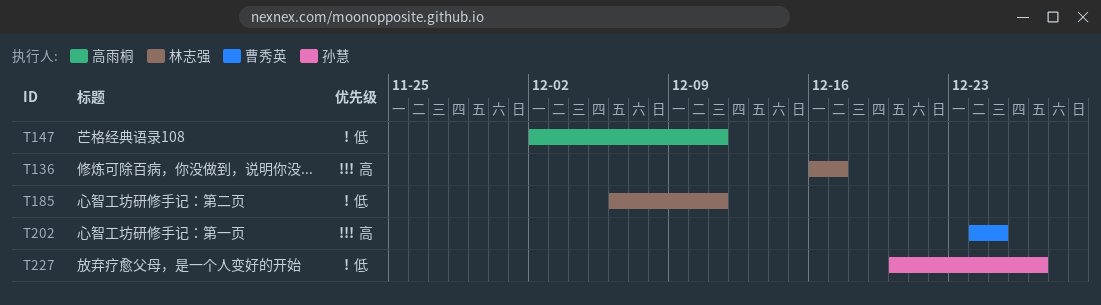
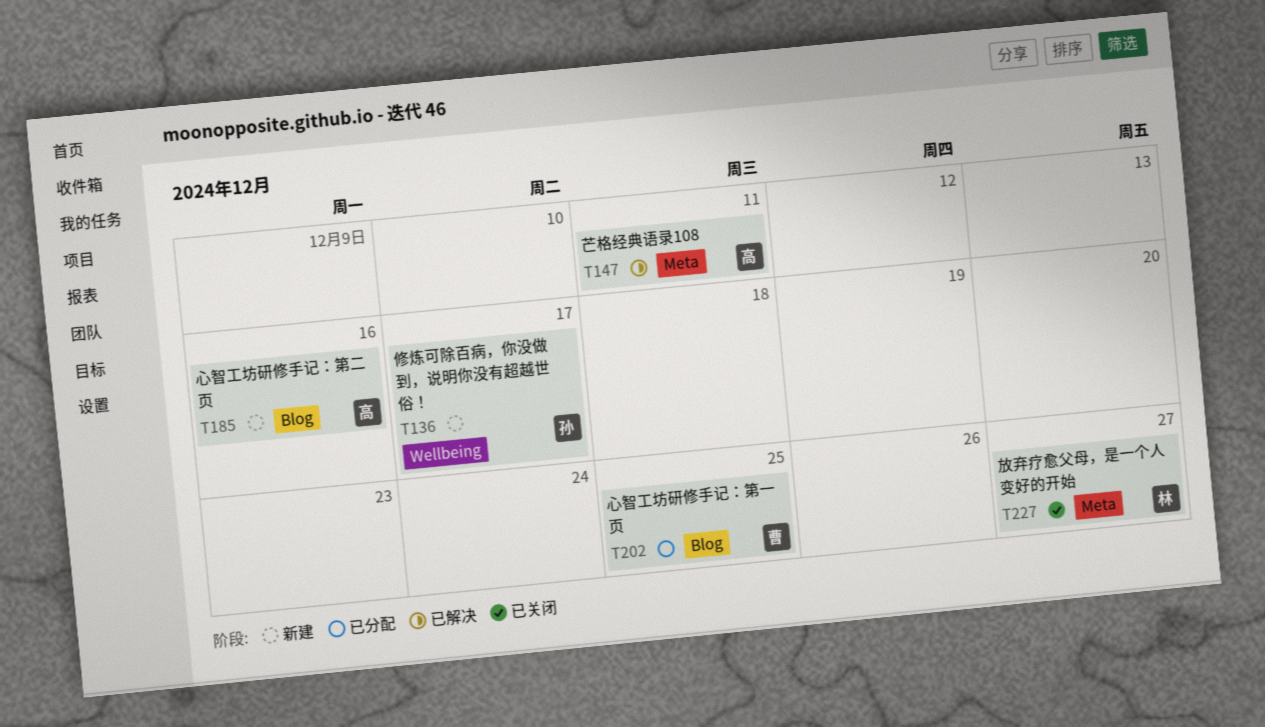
T136, owner: 林志强 -> 孙慧
T185, owner: 林志强 -> 高雨桐
T185, due: Dec 11 -> Dec 16
T227, owner: 孙慧 -> 林志强

